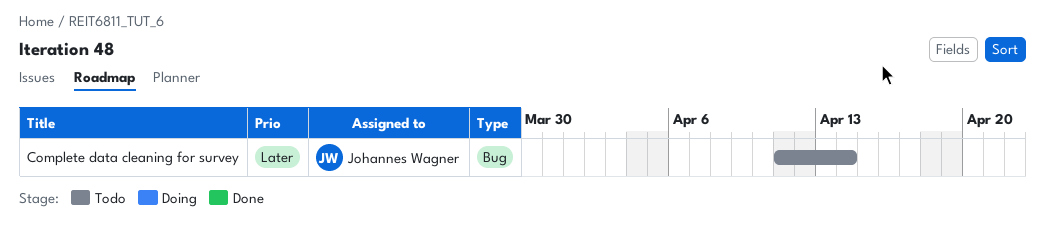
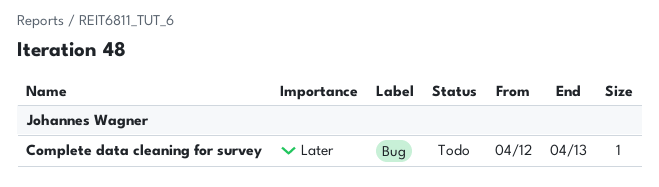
Complete data cleaning for survey, start: Apr 11 -> Apr 12
Complete data cleaning for survey, due: Apr 14 -> Apr 13

